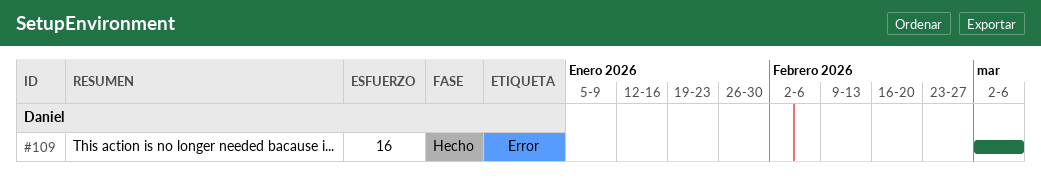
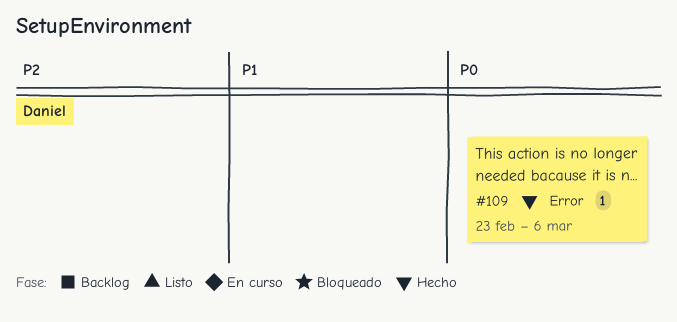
#109, estimate: 16 -> 1
#109, start: Mar 2 -> Feb 23

